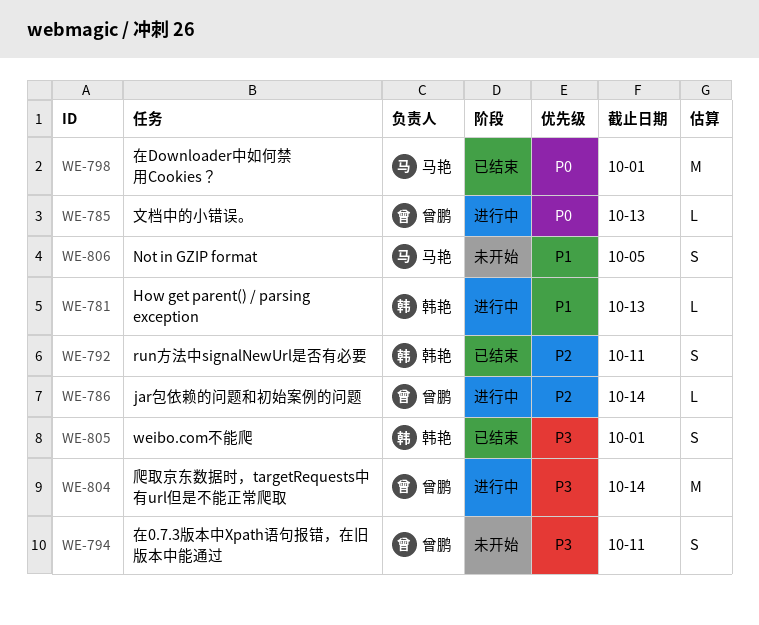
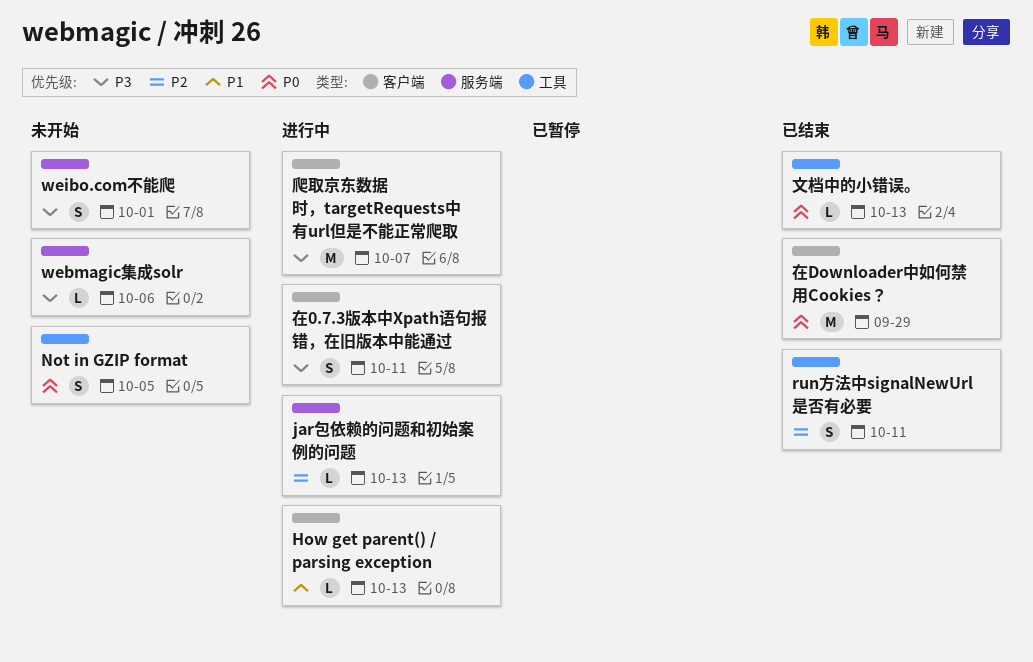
jar包依赖的问题和初始案例的问题, due: Oct 14 -> Oct 13
Not in GZIP format, priority: P1 -> P0
webmagic集成solr: none -> present
weibo.com不能爬, status: 已结束 -> 未开始
在0.7.3版本中Xpath语句报错，在旧版本中能通过, status: 未开始 -> 进行中
在Downloader中如何禁用Cookies？, due: Oct 1 -> Sep 29
文档中的小错误。, status: 进行中 -> 已结束
爬取京东数据时，targetRequests中有url但是不能正常爬取, due: Oct 14 -> Oct 7

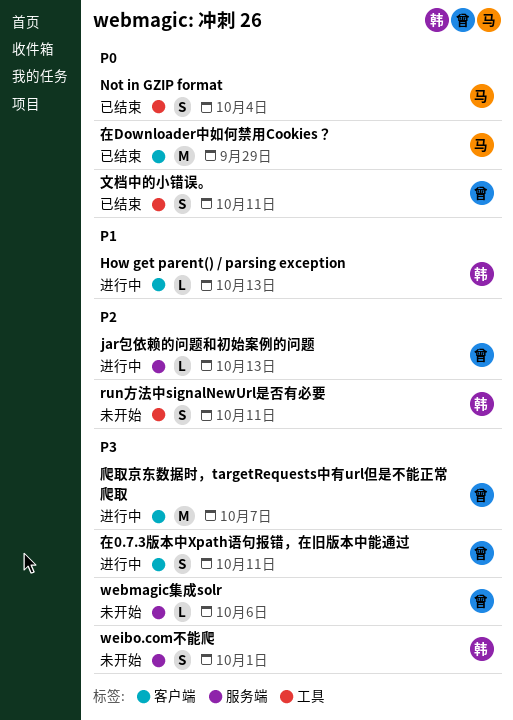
Not in GZIP format, status: 未开始 -> 已结束
Not in GZIP format, due: Oct 5 -> Oct 4
run方法中signalNewUrl是否有必要, status: 已结束 -> 未开始
文档中的小错误。, estimate: L -> S
文档中的小错误。, due: Oct 13 -> Oct 11

